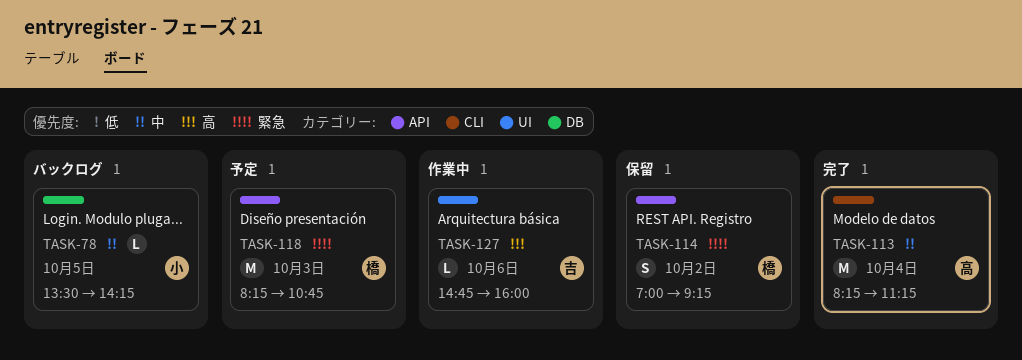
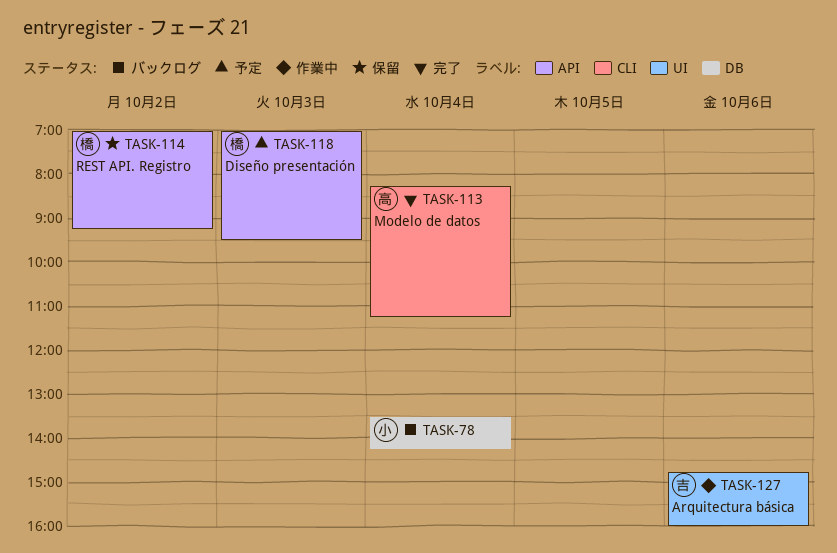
TASK-78, day: Oct 5 -> Oct 4
TASK-118, begins: 08:15 -> 07:00
TASK-118, ends: 10:45 -> 09:30

